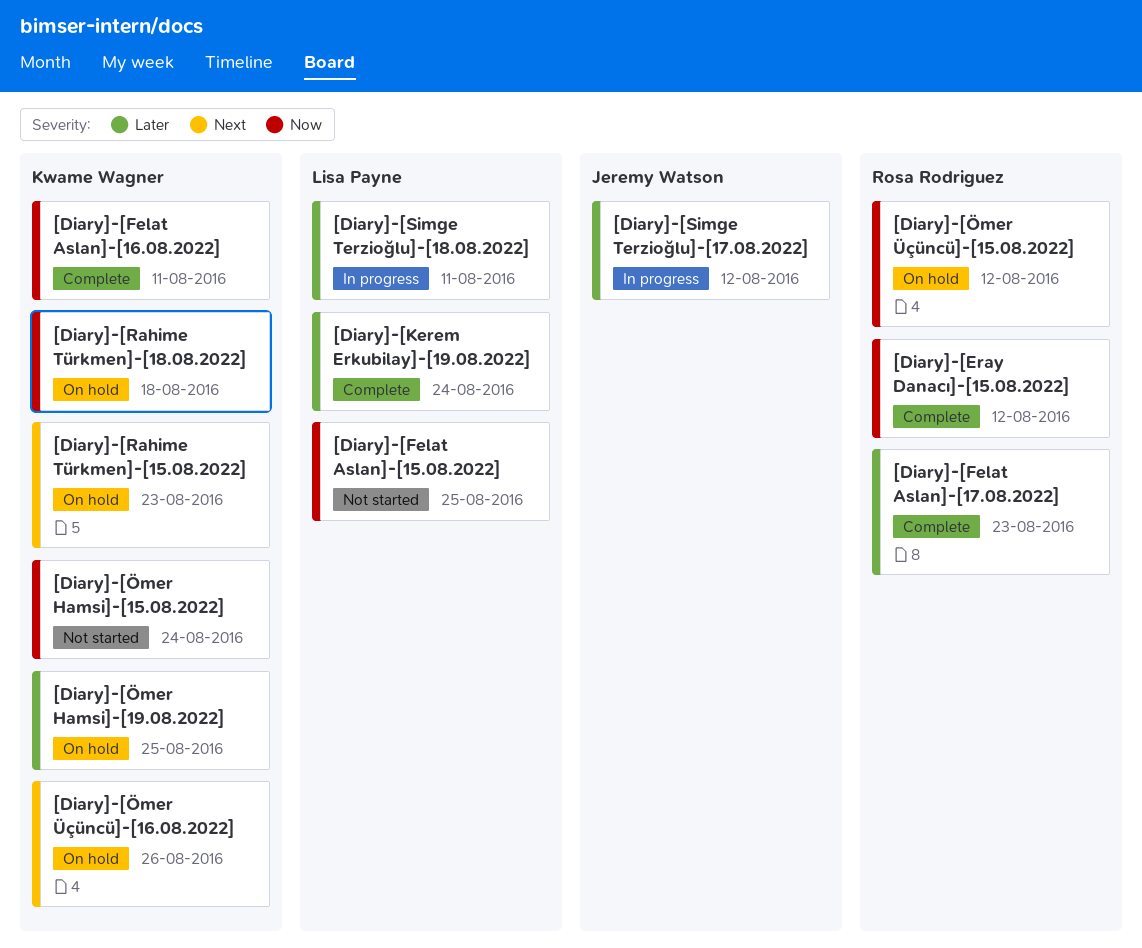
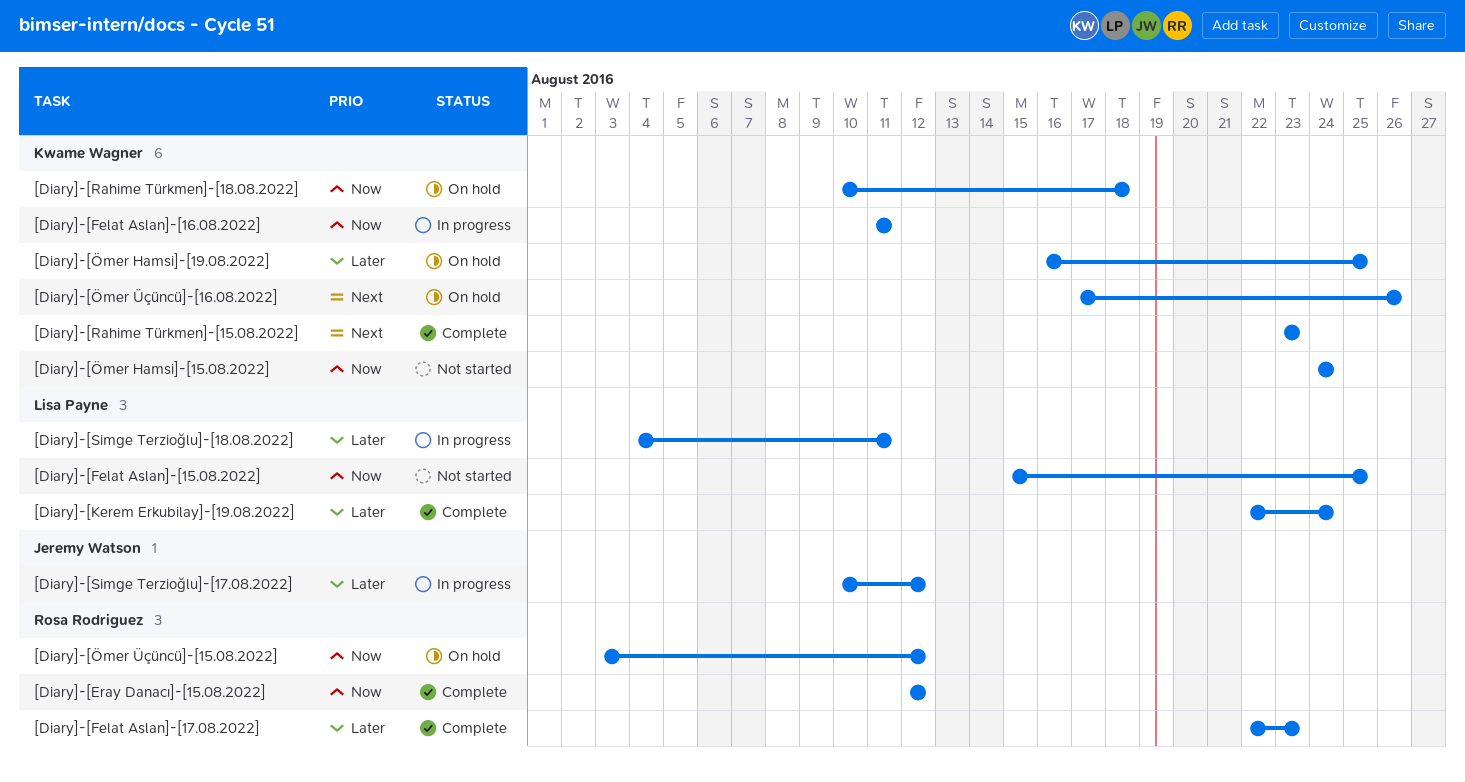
[Diary]-[Felat Aslan]-[16.08.2022], status: Complete -> In progress
[Diary]-[Rahime Türkmen]-[15.08.2022], status: On hold -> Complete

